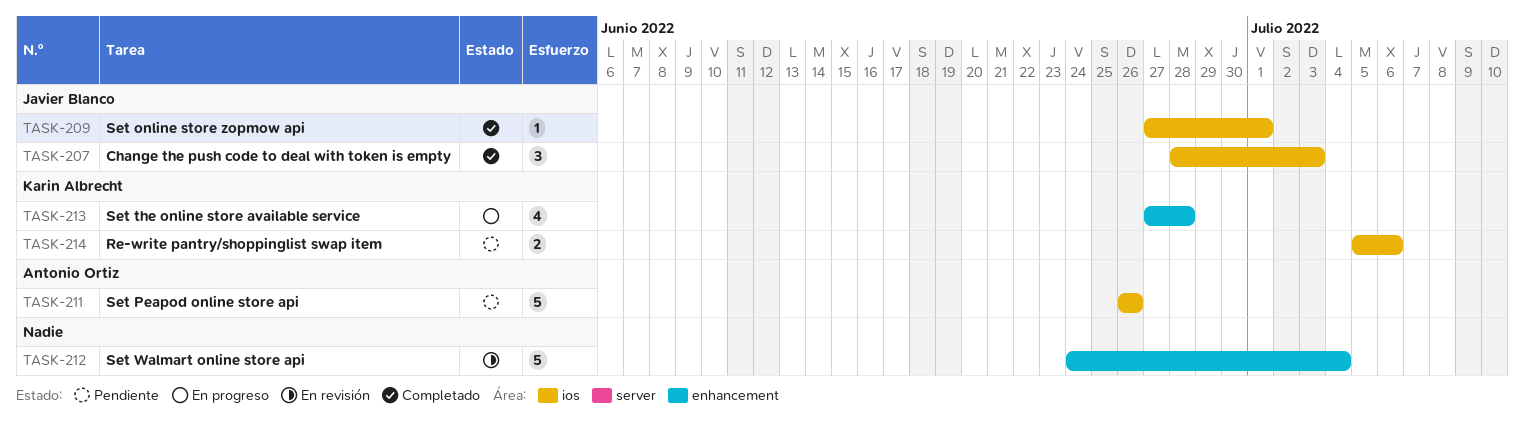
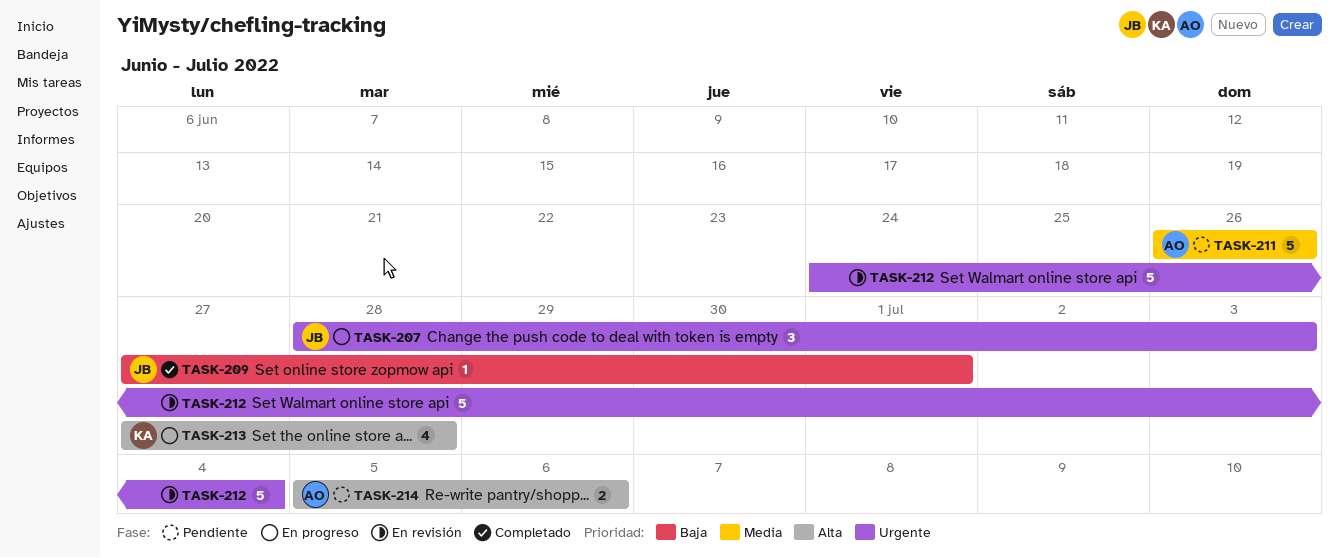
TASK-207, status: Completado -> En progreso
TASK-214, owner: Karin Albrecht -> Antonio Ortiz

